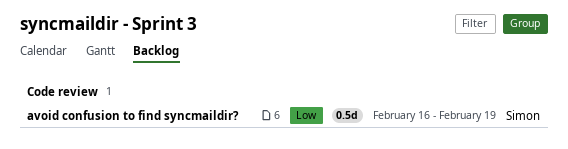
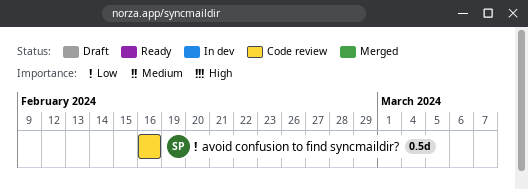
avoid confusion to find syncmaildir?, due: Feb 19 -> Feb 16

